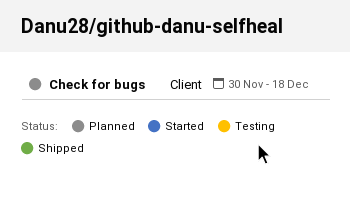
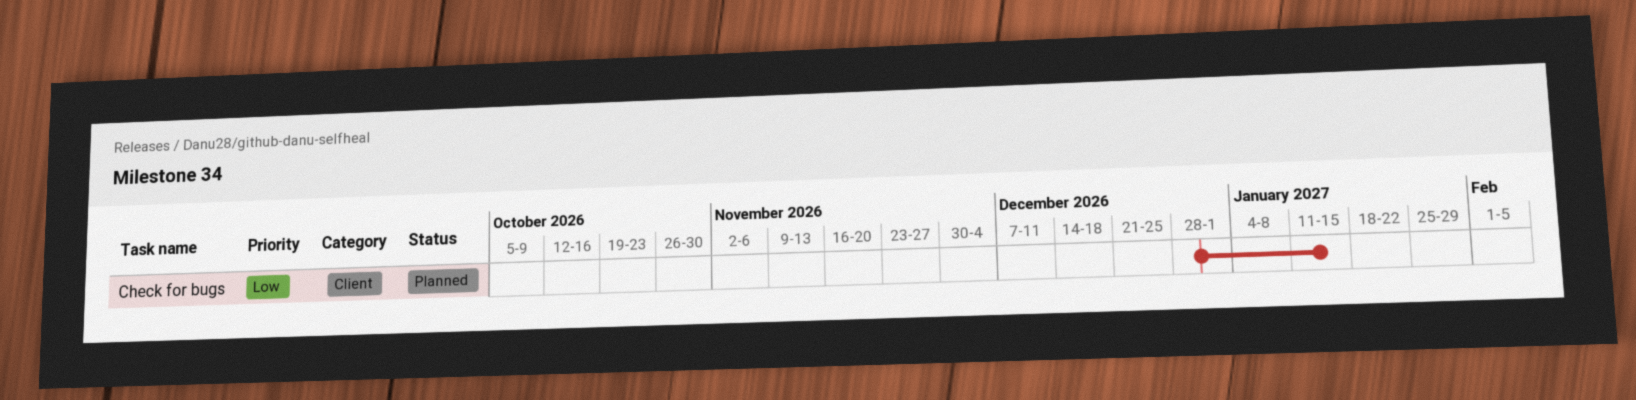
Check for bugs, start: Nov 30 -> Dec 28
Check for bugs, due: Dec 18 -> Jan 15

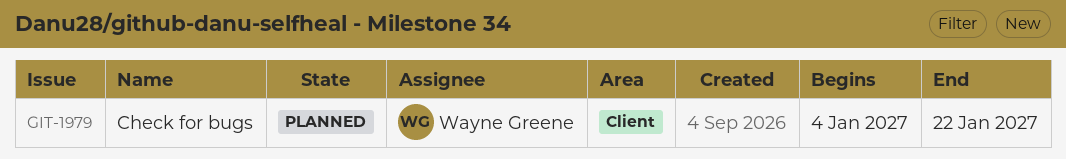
Check for bugs, start: Dec 28 -> Jan 4
Check for bugs, due: Jan 15 -> Jan 22

